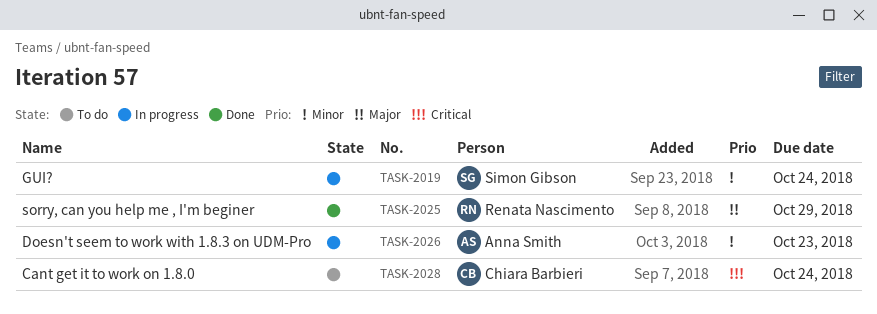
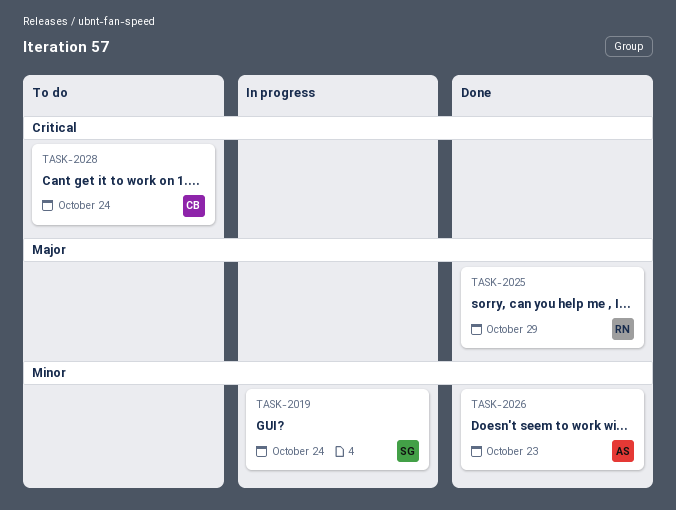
TASK-2026, status: In progress -> Done

